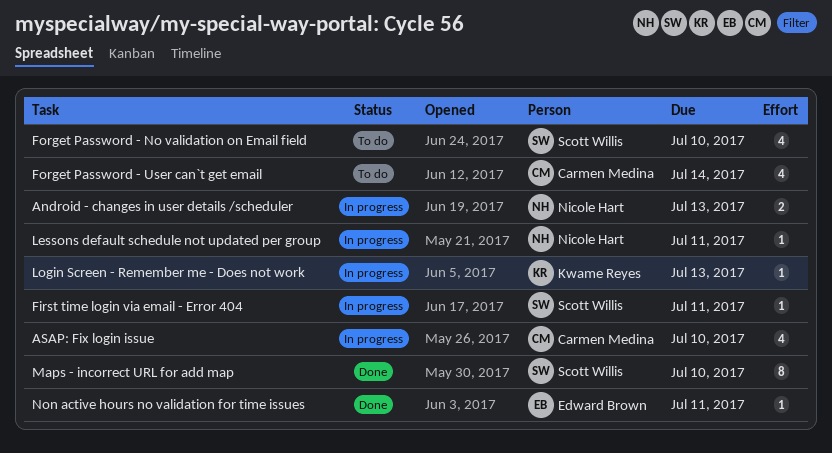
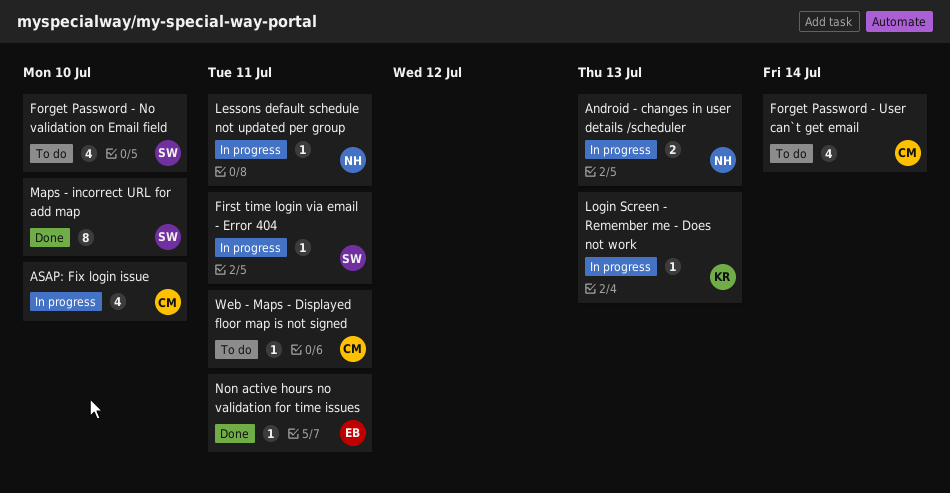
Web - Maps - Displayed floor map is not signed: none -> present

